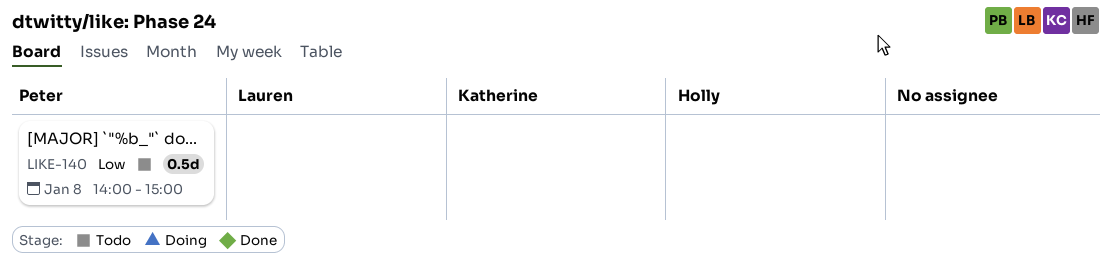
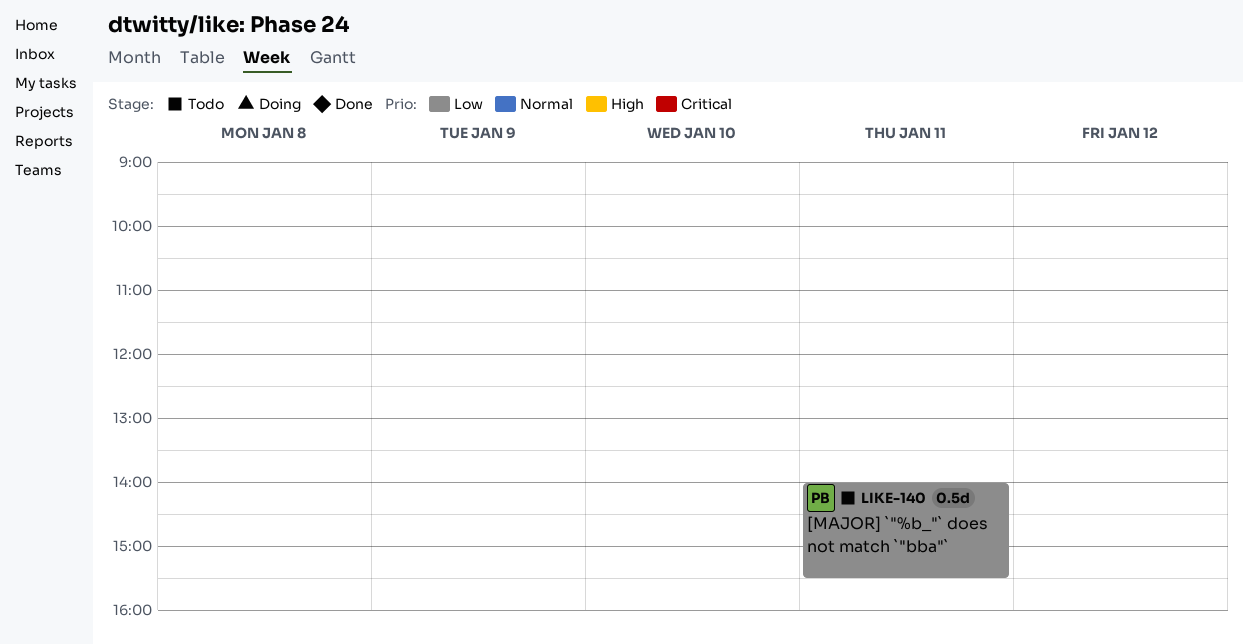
LIKE-140, day: Jan 8 -> Jan 11
LIKE-140, ends: 15:00 -> 15:30

